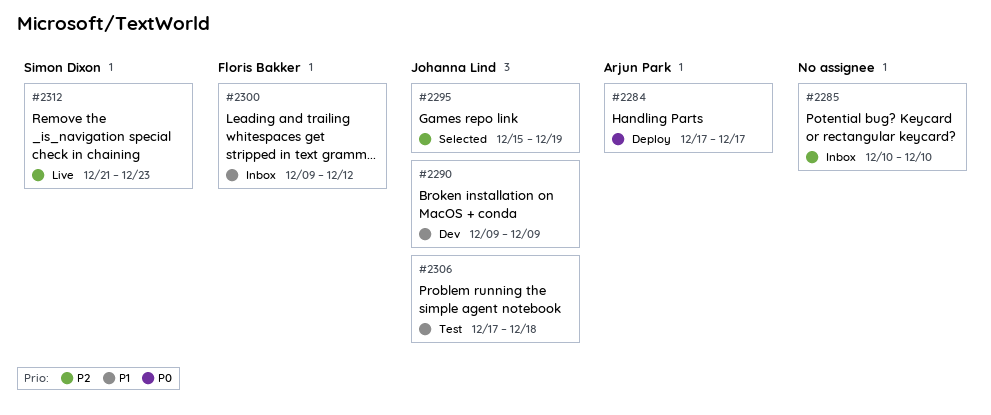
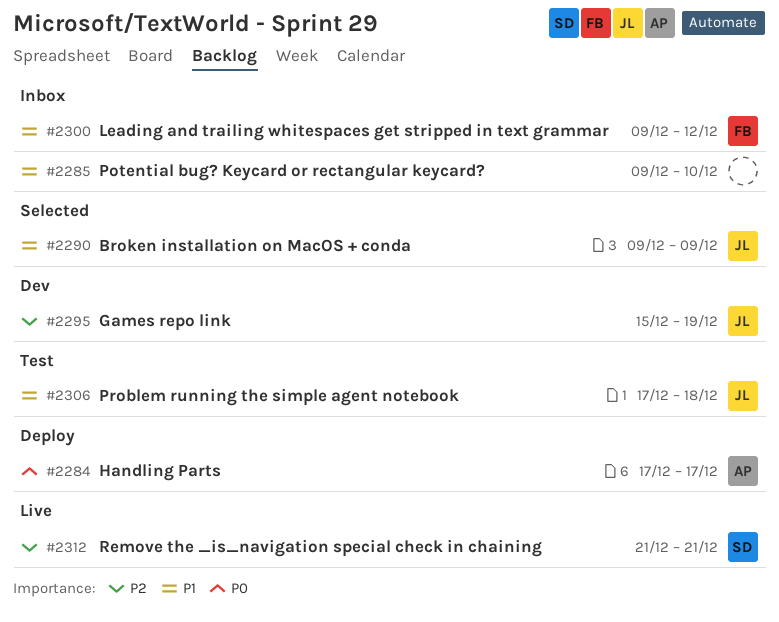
#2285, priority: P2 -> P1
#2285, start: Dec 10 -> Dec 9
#2290, status: Dev -> Selected
#2295, status: Selected -> Dev
#2312, due: Dec 23 -> Dec 21

